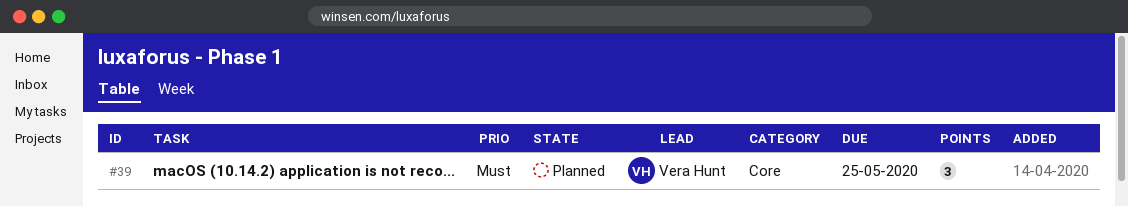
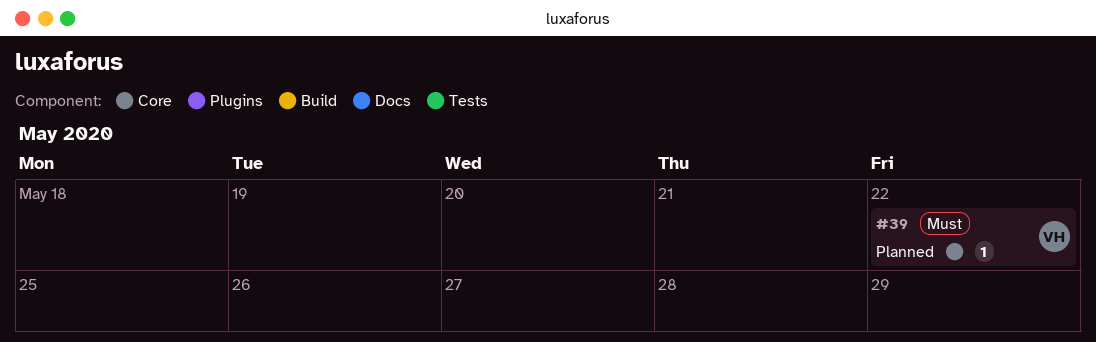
#39, estimate: 3 -> 1
#39, due: May 25 -> May 22

